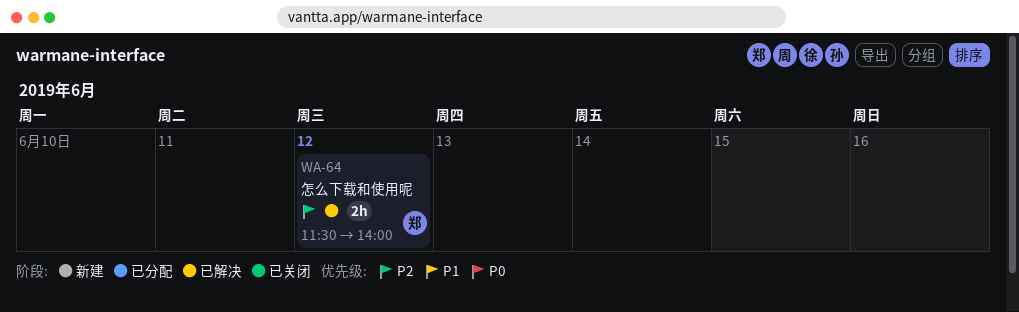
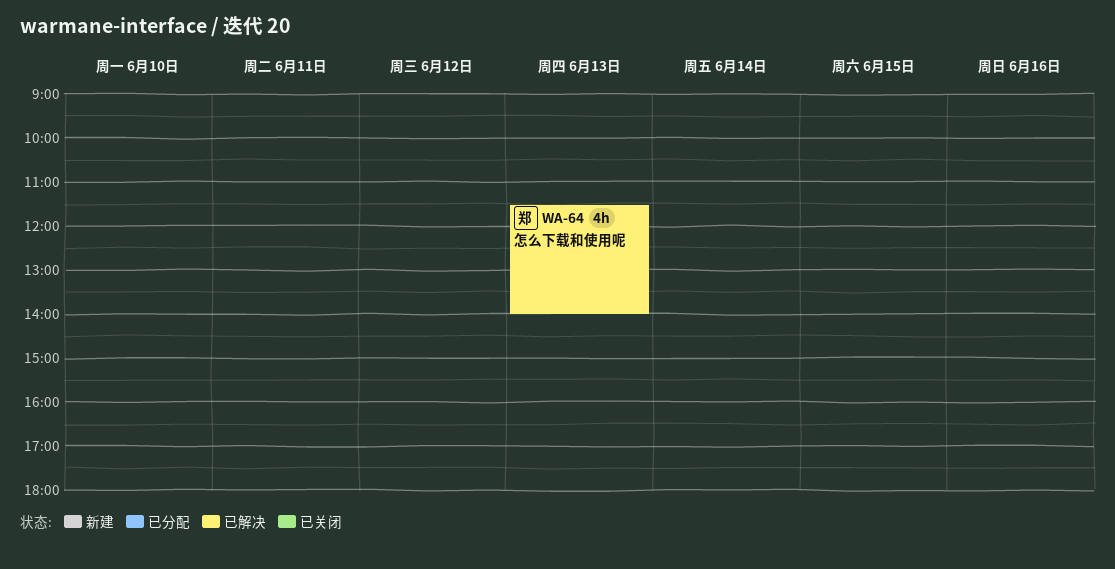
WA-64, estimate: 2h -> 4h
WA-64, day: Jun 12 -> Jun 13

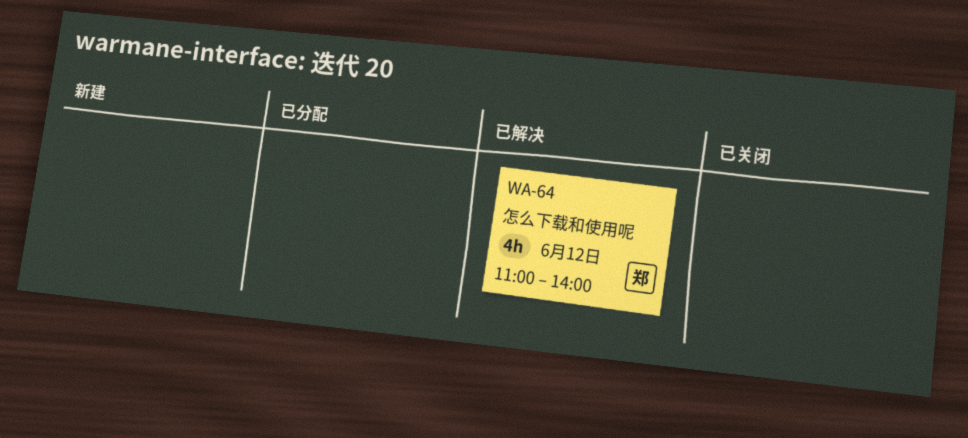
WA-64, day: Jun 13 -> Jun 12
WA-64, begins: 11:30 -> 11:00

